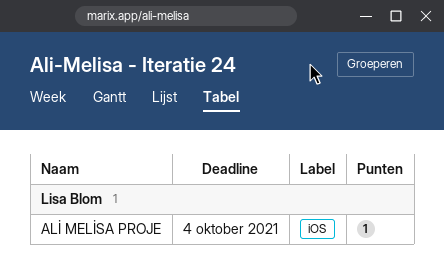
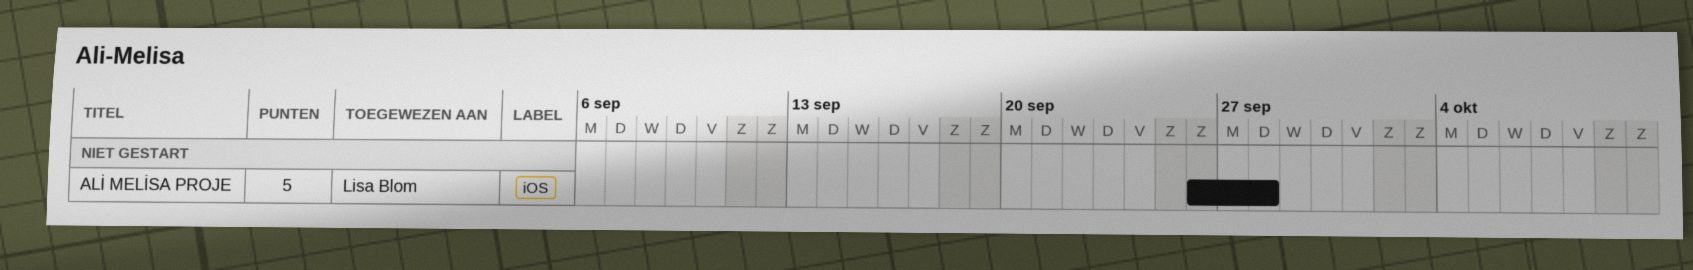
ALİ MELİSA PROJE, estimate: 1 -> 5
ALİ MELİSA PROJE, due: Oct 4 -> Sep 28

